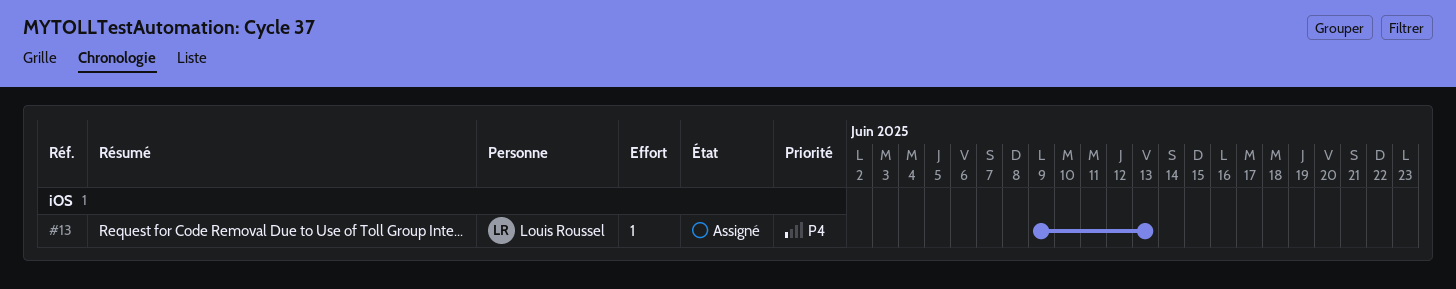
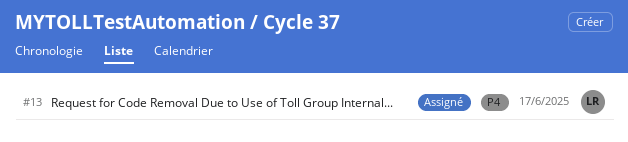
#13, due: Jun 13 -> Jun 17

